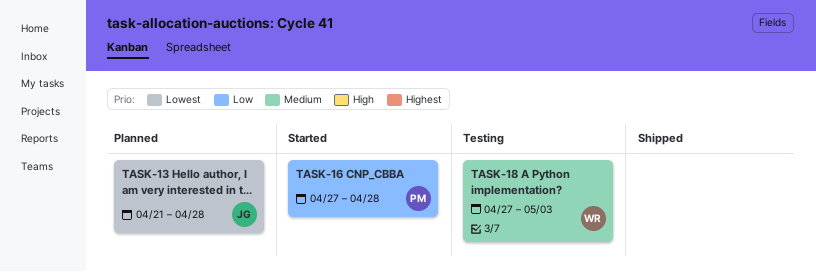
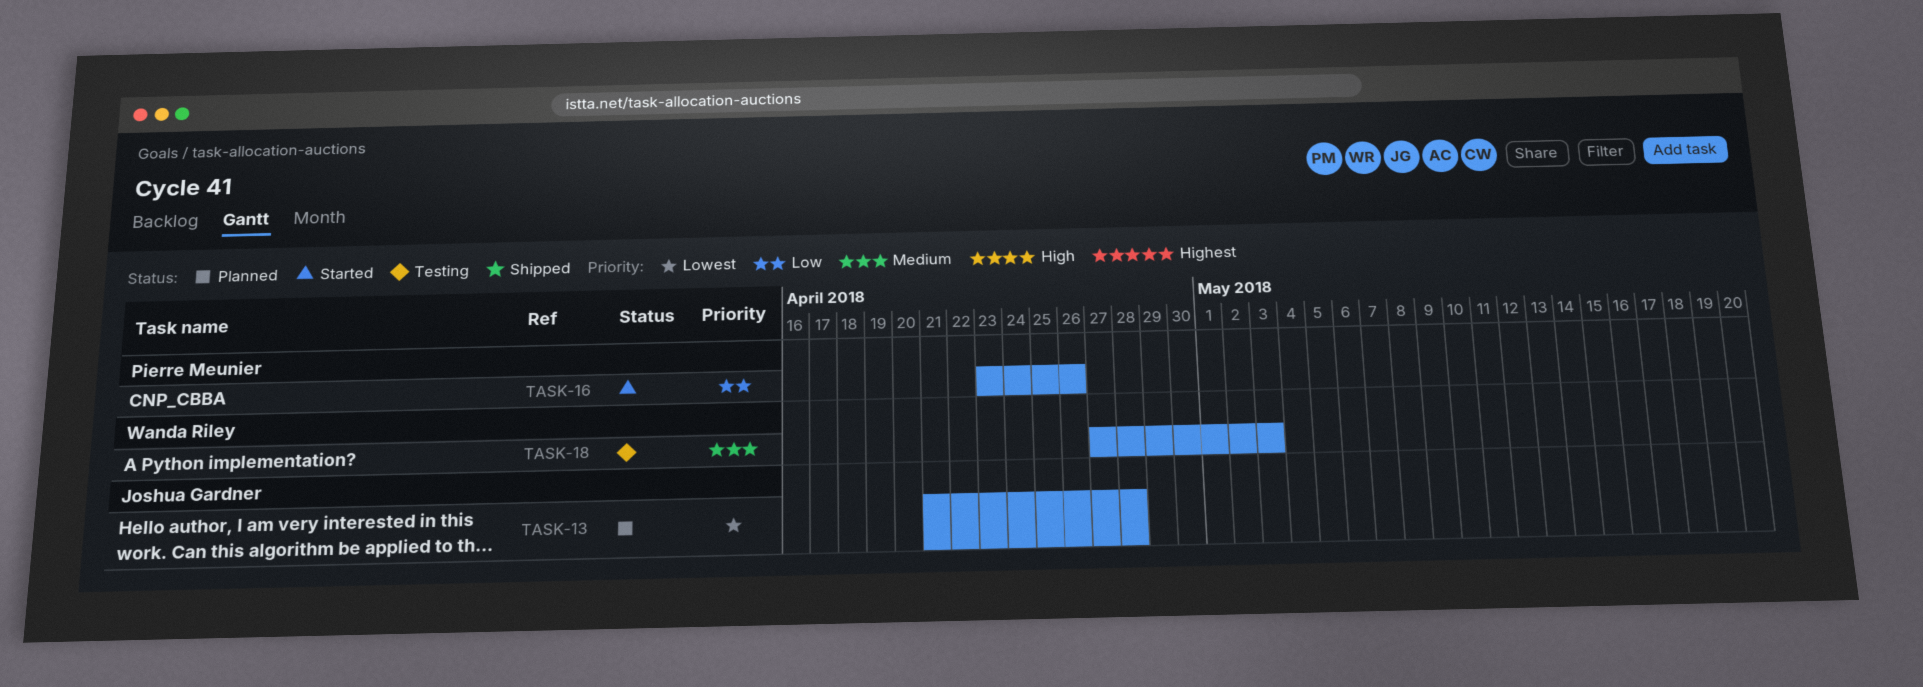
TASK-16, start: Apr 27 -> Apr 23
TASK-16, due: Apr 28 -> Apr 26

